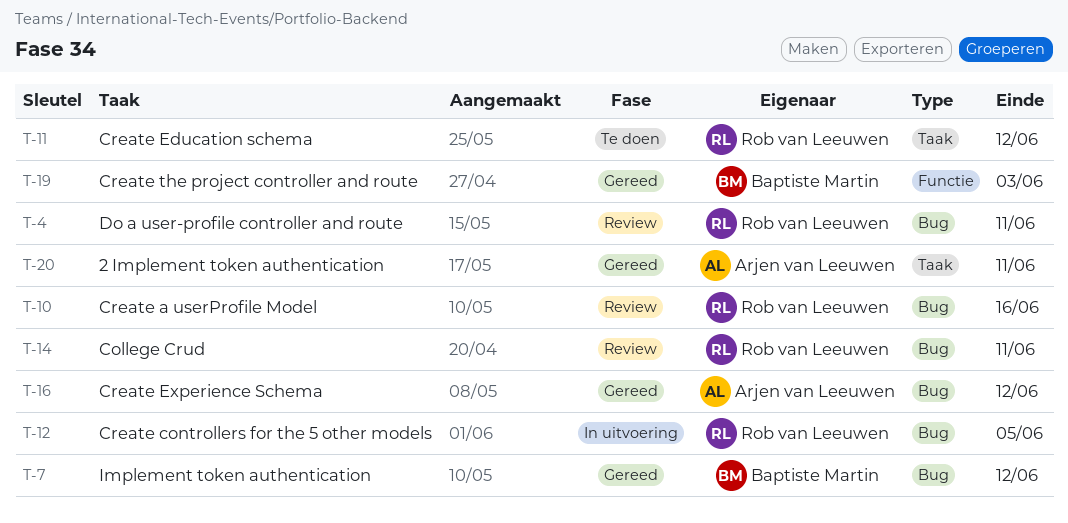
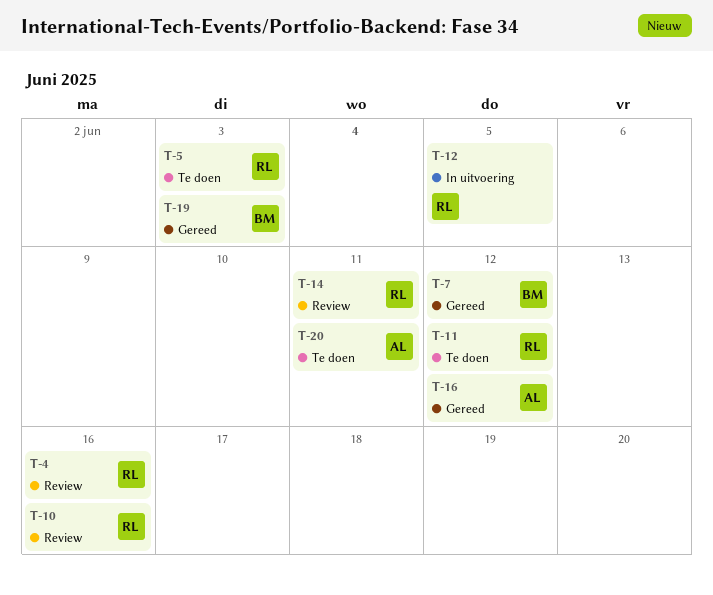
T-4, due: Jun 11 -> Jun 16
T-5: none -> present
T-20, status: Gereed -> Te doen

